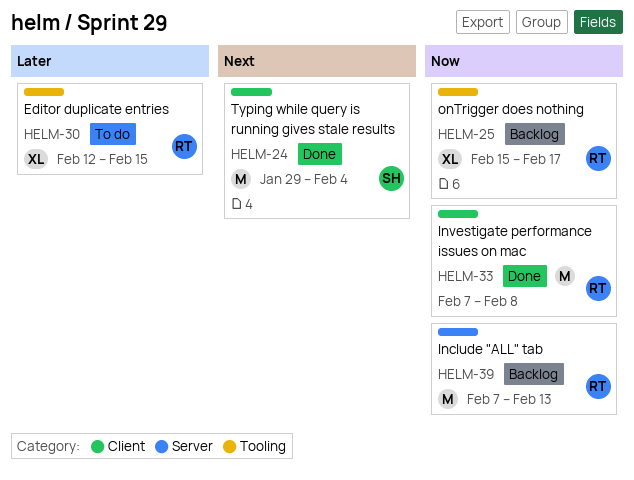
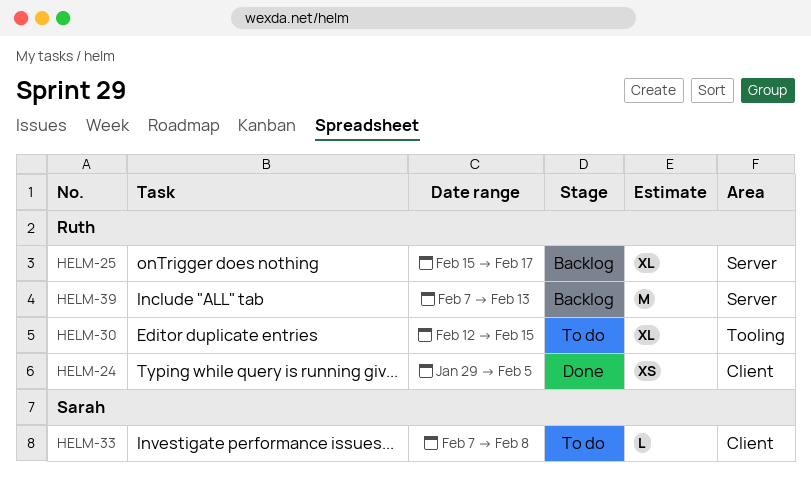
HELM-24, owner: Sarah -> Ruth
HELM-24, estimate: M -> XS
HELM-24, due: Feb 4 -> Feb 5
HELM-25, label: Tooling -> Server
HELM-33, status: Done -> To do
HELM-33, owner: Ruth -> Sarah
HELM-33, estimate: M -> L

